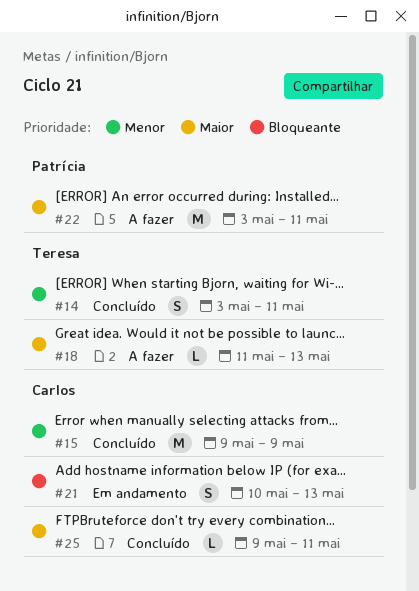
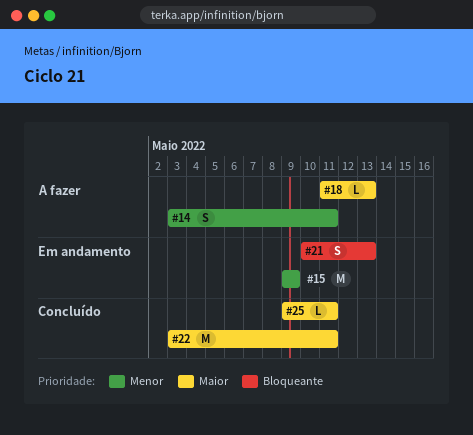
#14, status: Concluído -> A fazer
#15, status: Concluído -> Em andamento
#22, status: A fazer -> Concluído

